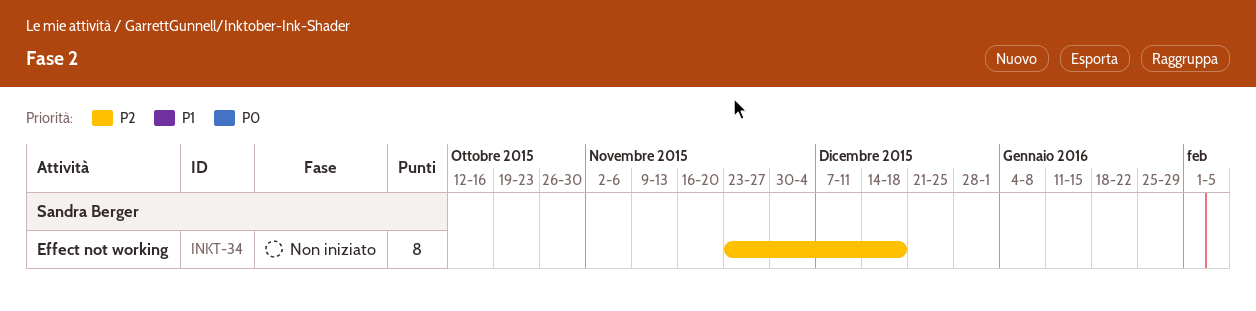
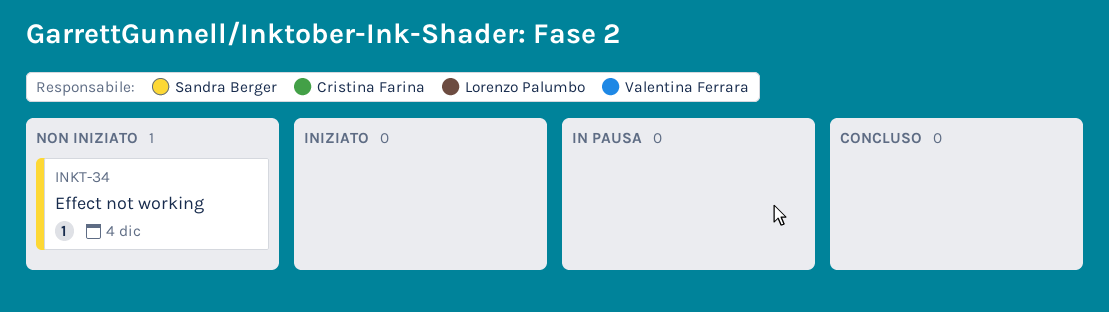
INKT-34, estimate: 8 -> 1
INKT-34, due: Dec 18 -> Dec 4

